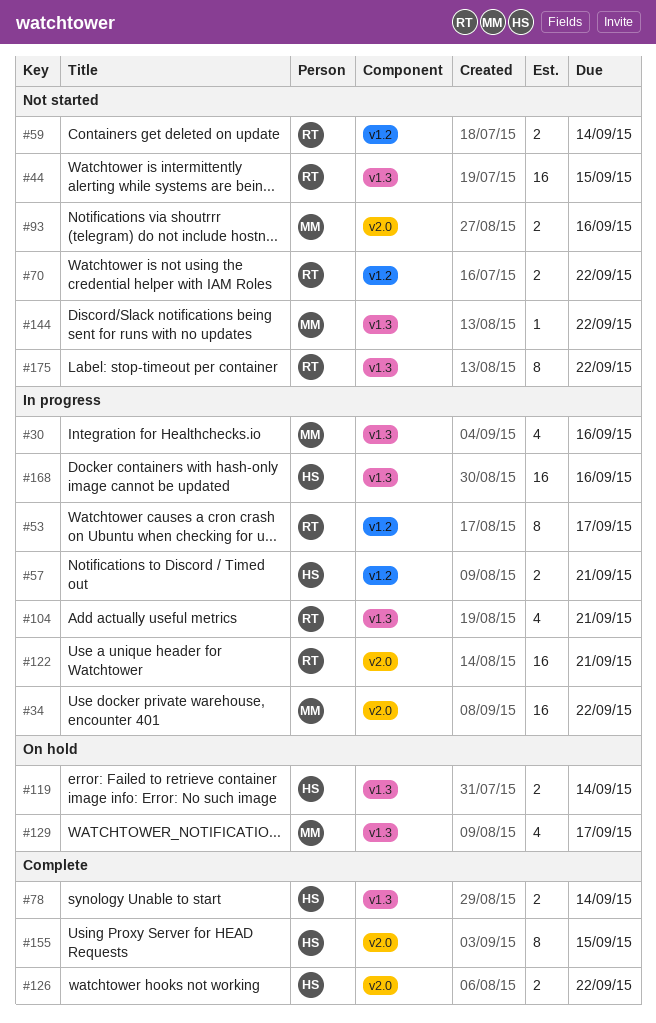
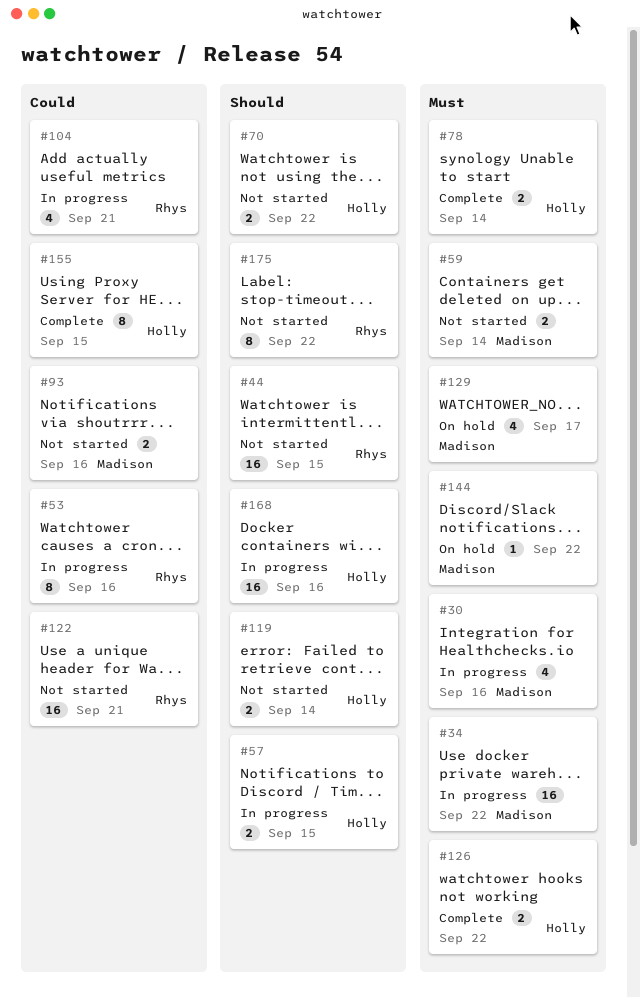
#53, due: Sep 17 -> Sep 16
#57, due: Sep 21 -> Sep 15
#59, owner: Rhys -> Madison
#70, owner: Rhys -> Holly
#119, status: On hold -> Not started
#122, status: In progress -> Not started
#144, status: Not started -> On hold

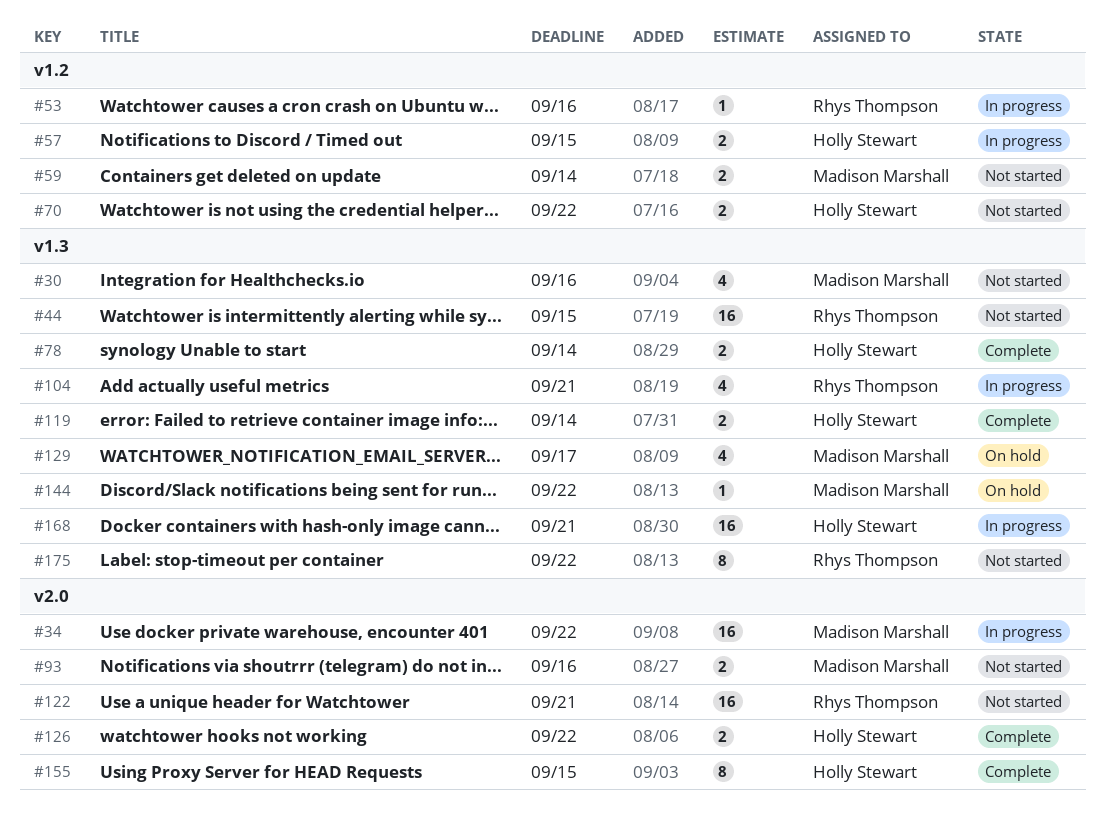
#30, status: In progress -> Not started
#53, estimate: 8 -> 1
#119, status: Not started -> Complete
#168, due: Sep 16 -> Sep 21

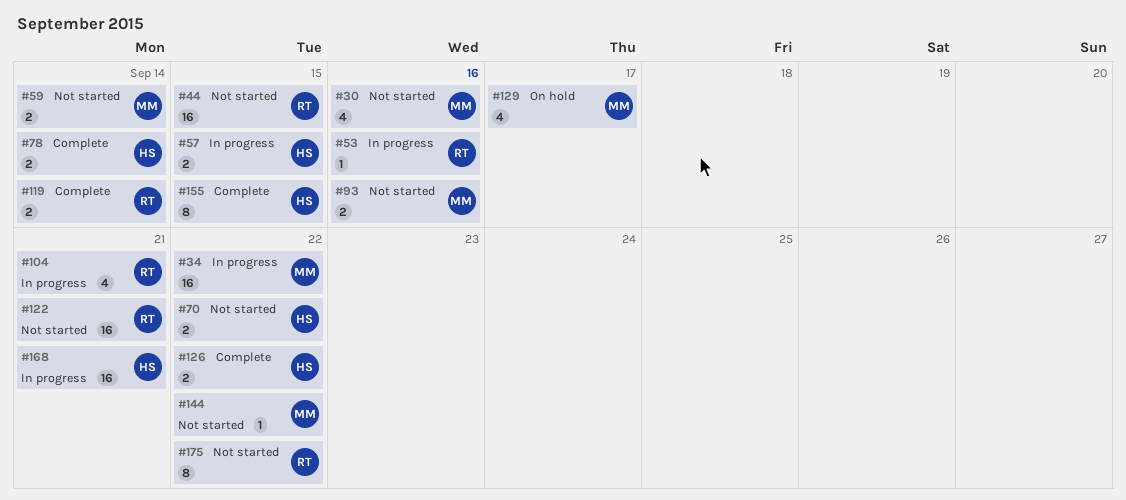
#119, owner: Holly Stewart -> Rhys Thompson
#144, status: On hold -> Not started

